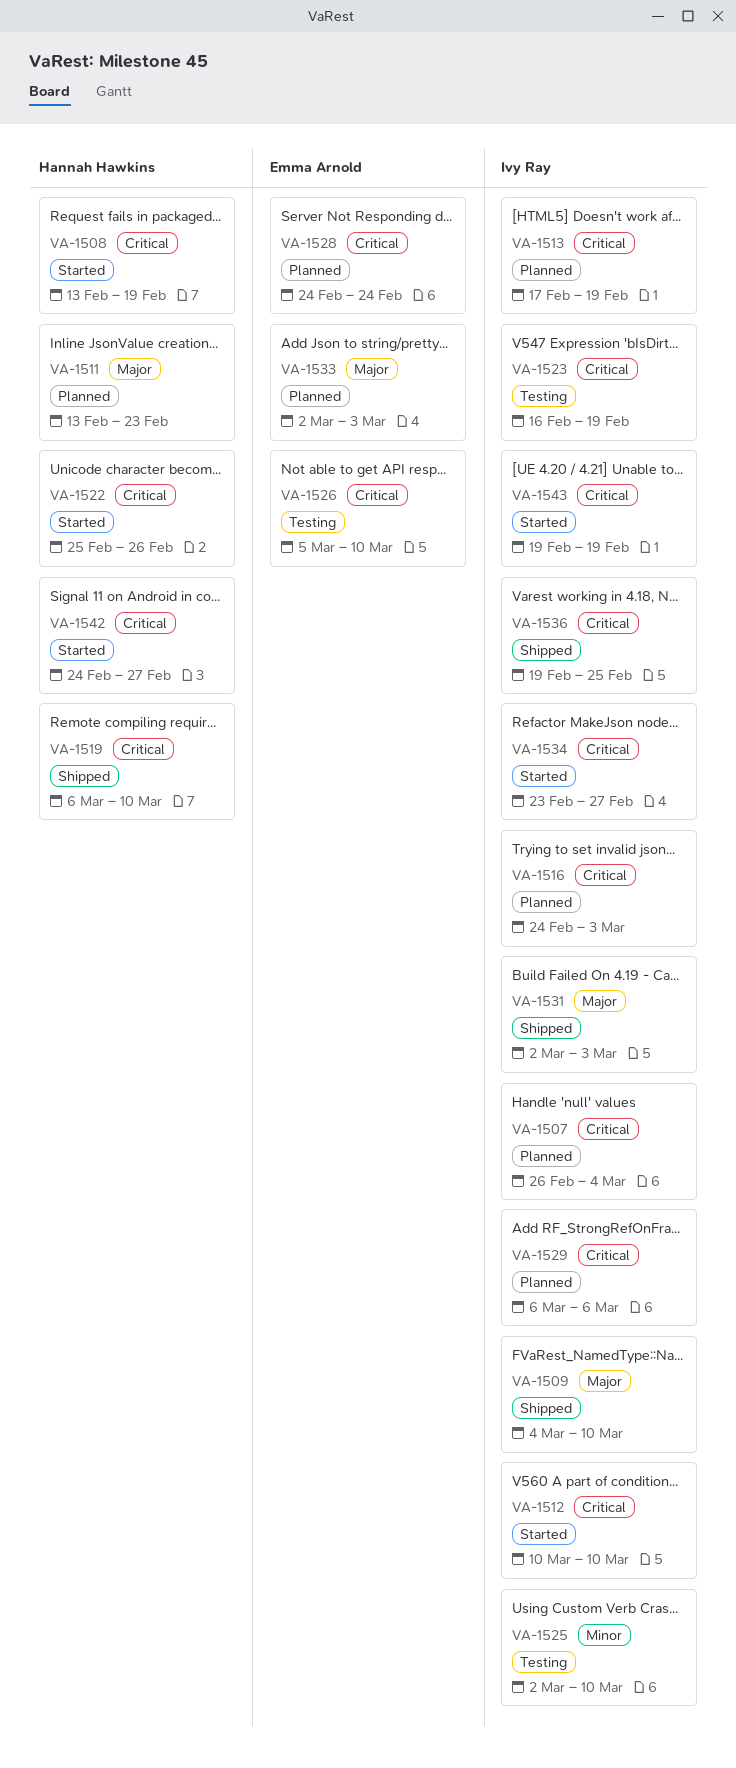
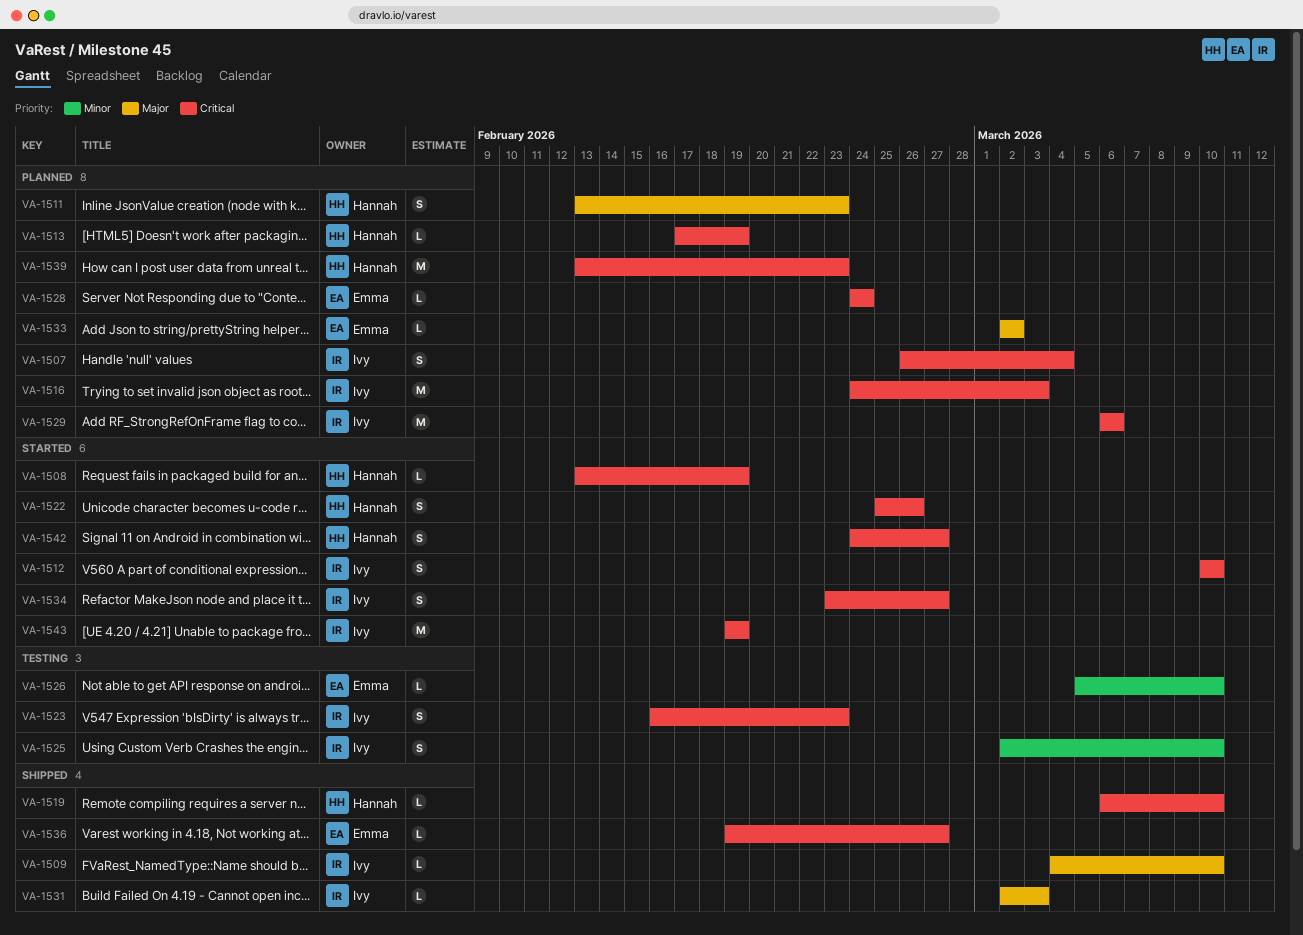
VA-1513, owner: Ivy Ray -> Hannah Hawkins
VA-1523, due: Feb 19 -> Feb 23
VA-1526, priority: Critical -> Minor
VA-1533, due: Mar 3 -> Mar 2
VA-1536, owner: Ivy Ray -> Emma Arnold
VA-1536, due: Feb 25 -> Feb 27
VA-1539: none -> present

